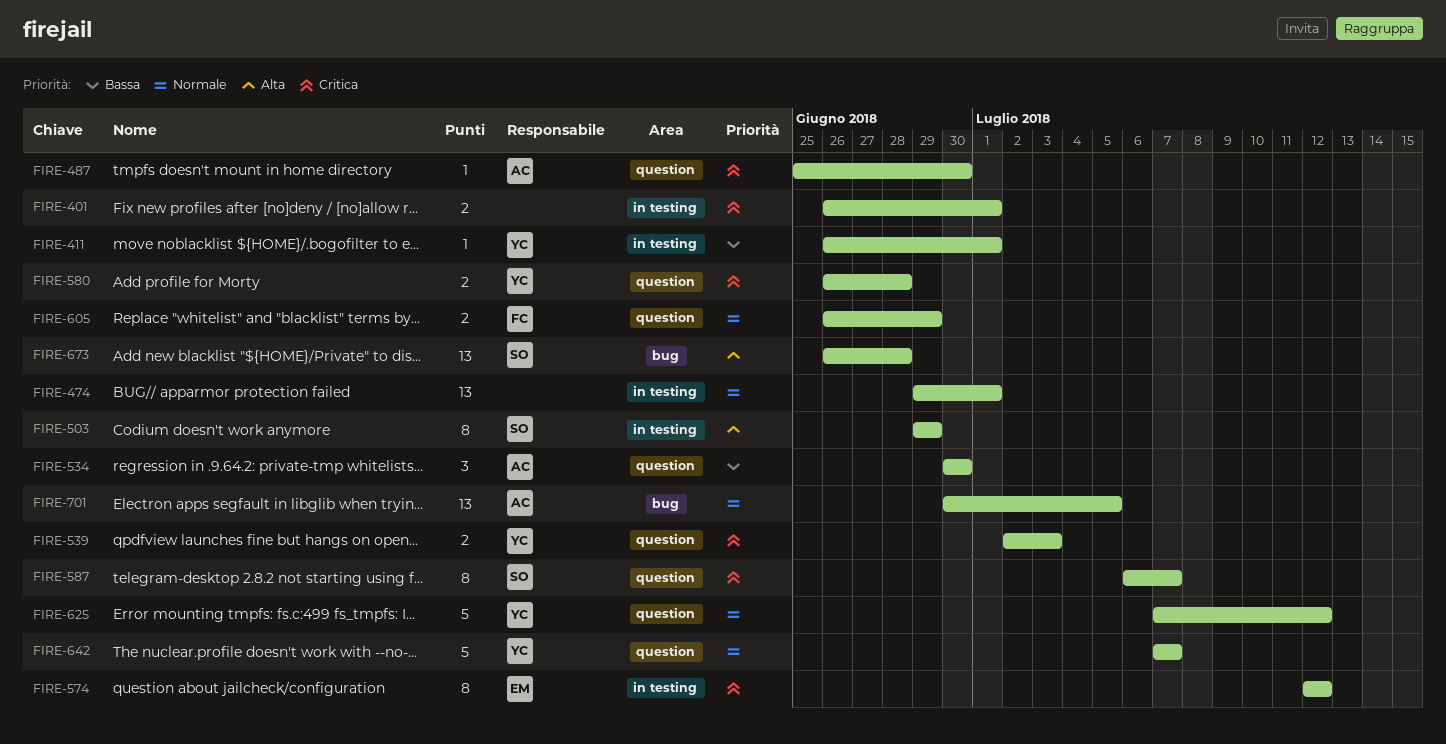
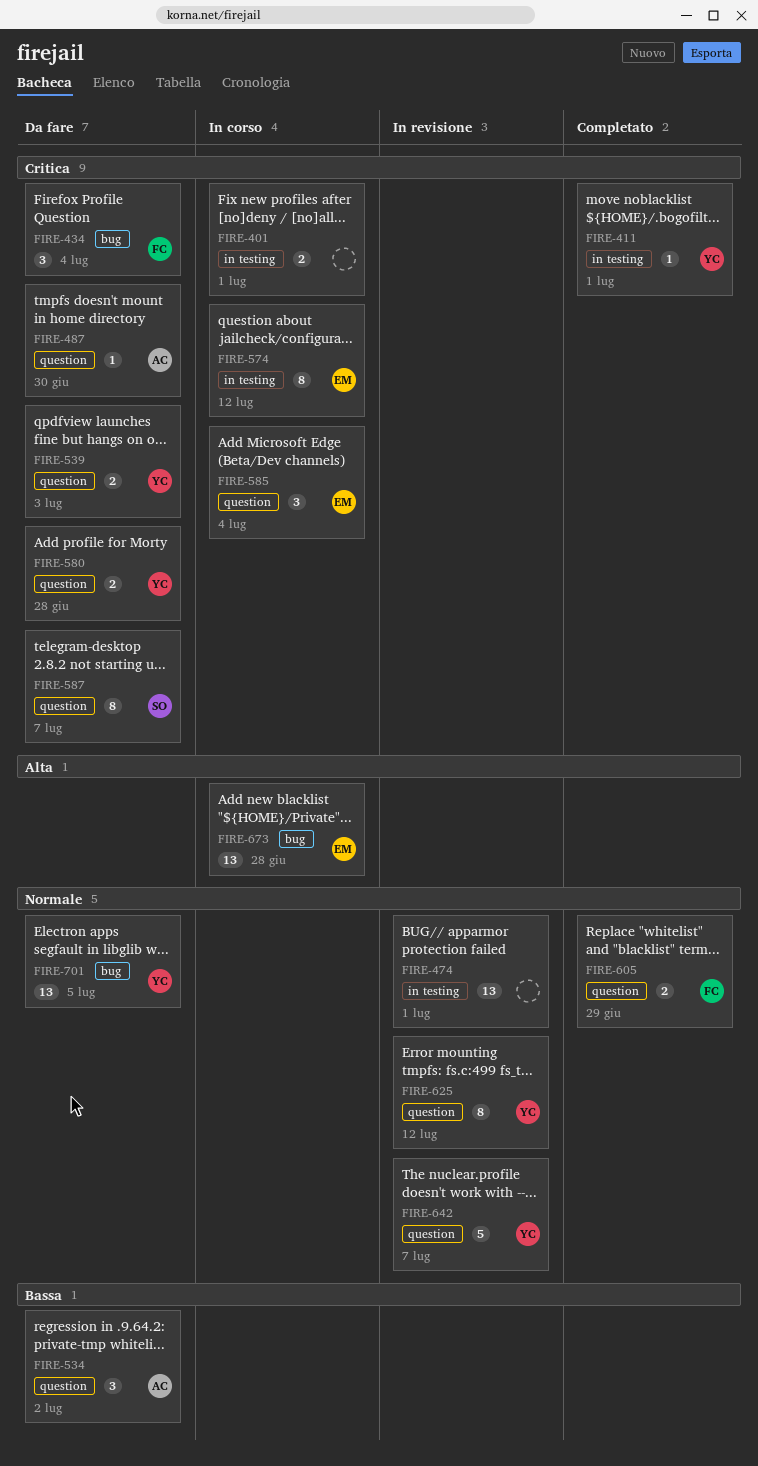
FIRE-411, priority: Bassa -> Critica
FIRE-434: none -> present
FIRE-503: present -> none
FIRE-534, due: Jun 30 -> Jul 2
FIRE-585: none -> present
FIRE-625, estimate: 5 -> 8
FIRE-673, owner: SO -> EM
FIRE-701, owner: AC -> YC

